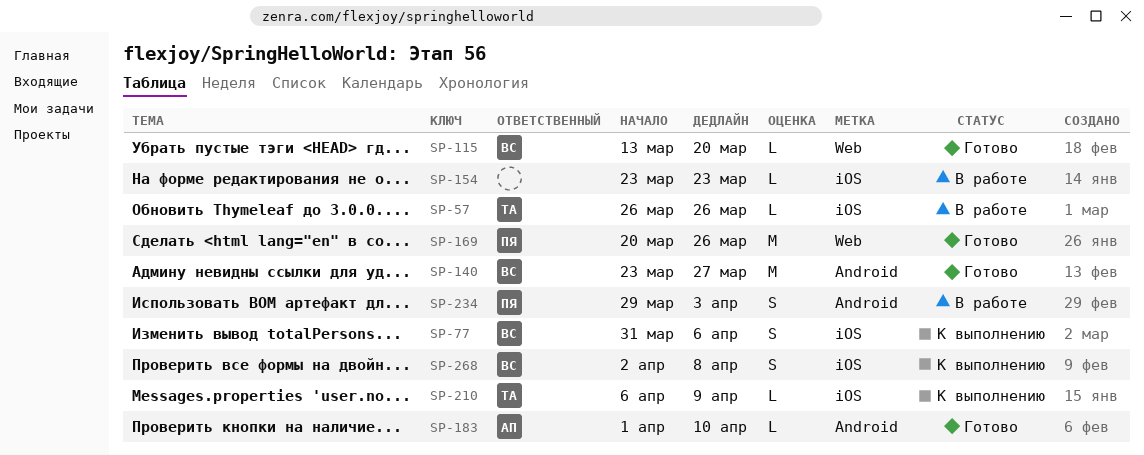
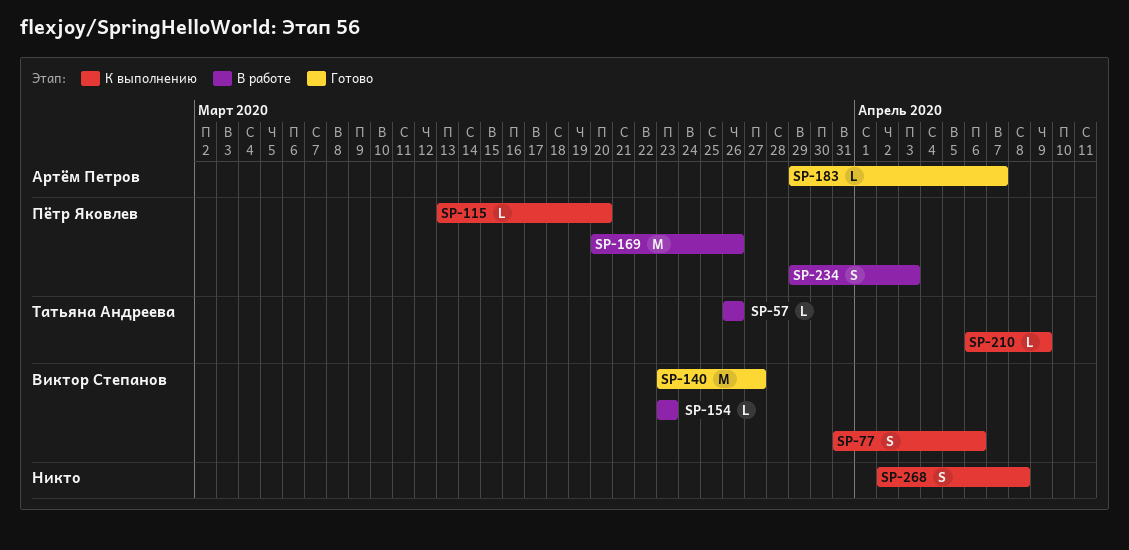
SP-115, status: Готово -> К выполнению
SP-115, owner: Виктор Степанов -> Пётр Яковлев
SP-154, owner: none -> Виктор Степанов
SP-169, status: Готово -> В работе
SP-183, start: Apr 1 -> Mar 29
SP-183, due: Apr 10 -> Apr 7
SP-268, owner: Виктор Степанов -> none

